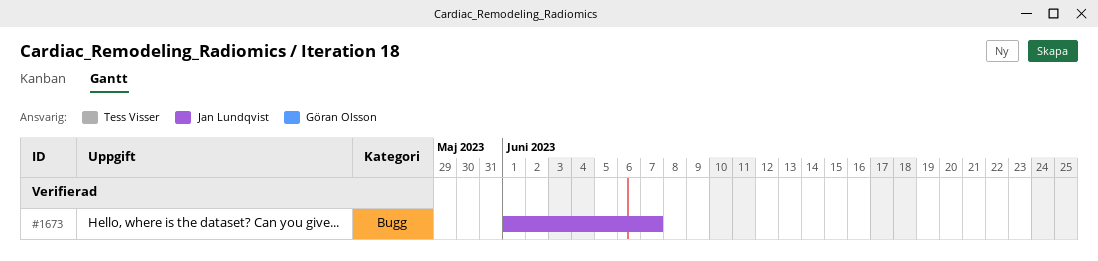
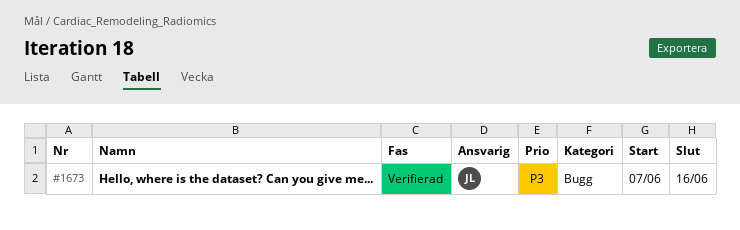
#1673, start: Jun 1 -> Jun 7
#1673, due: Jun 7 -> Jun 16

